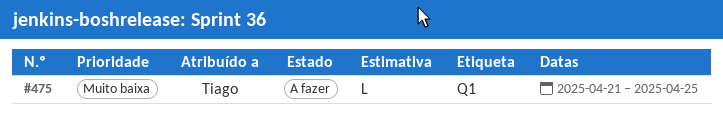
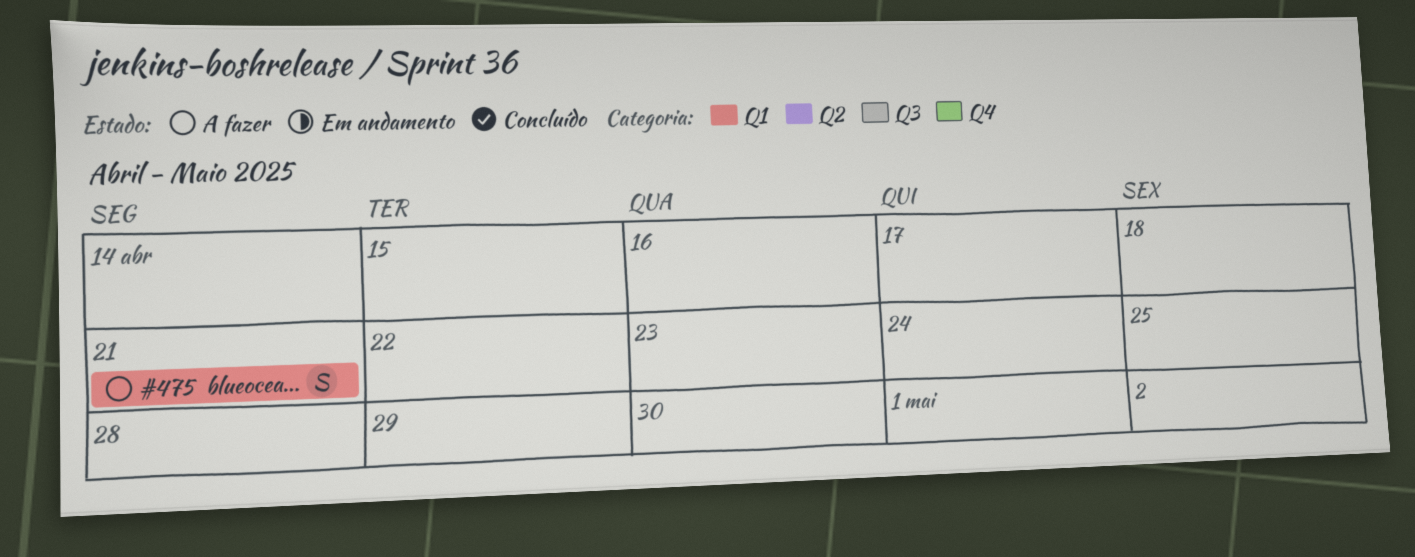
#475, estimate: L -> S
#475, due: Apr 25 -> Apr 21

